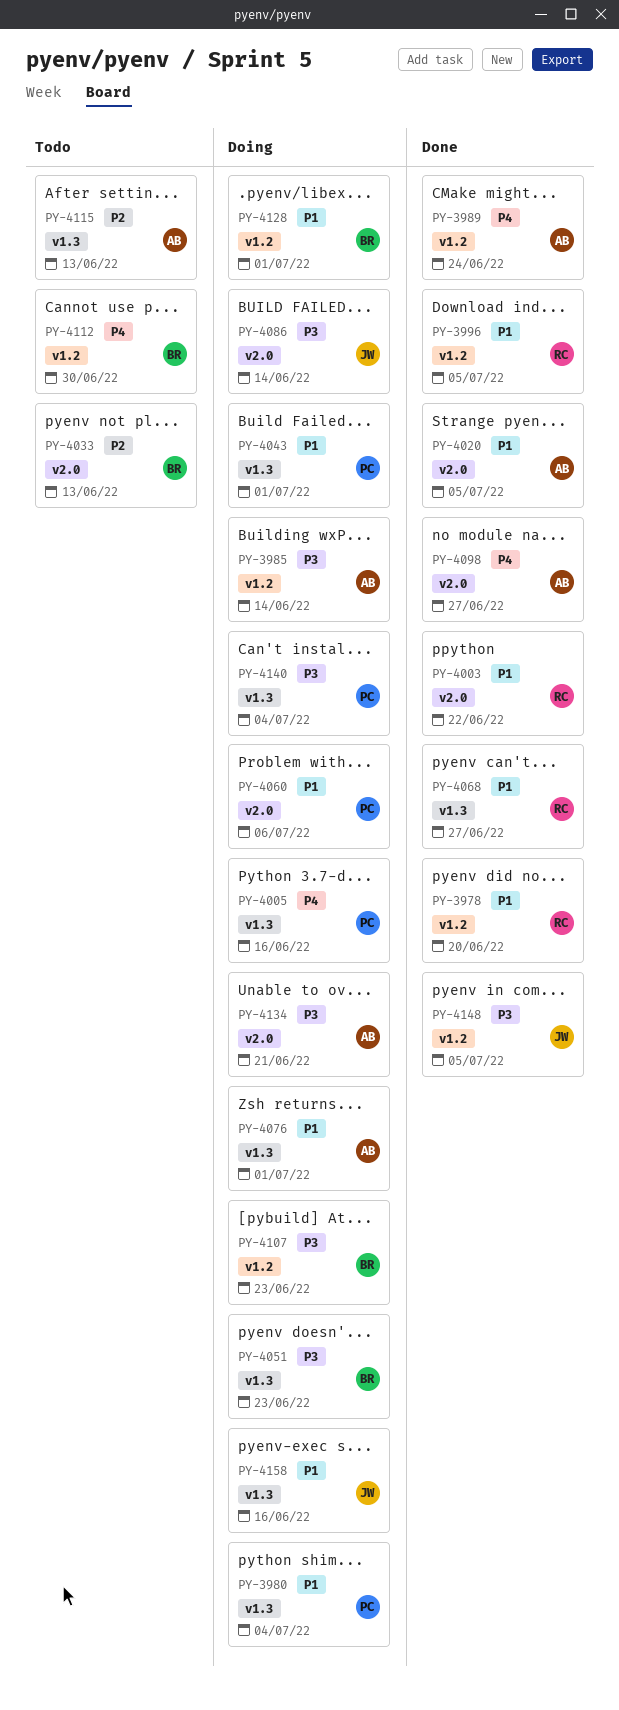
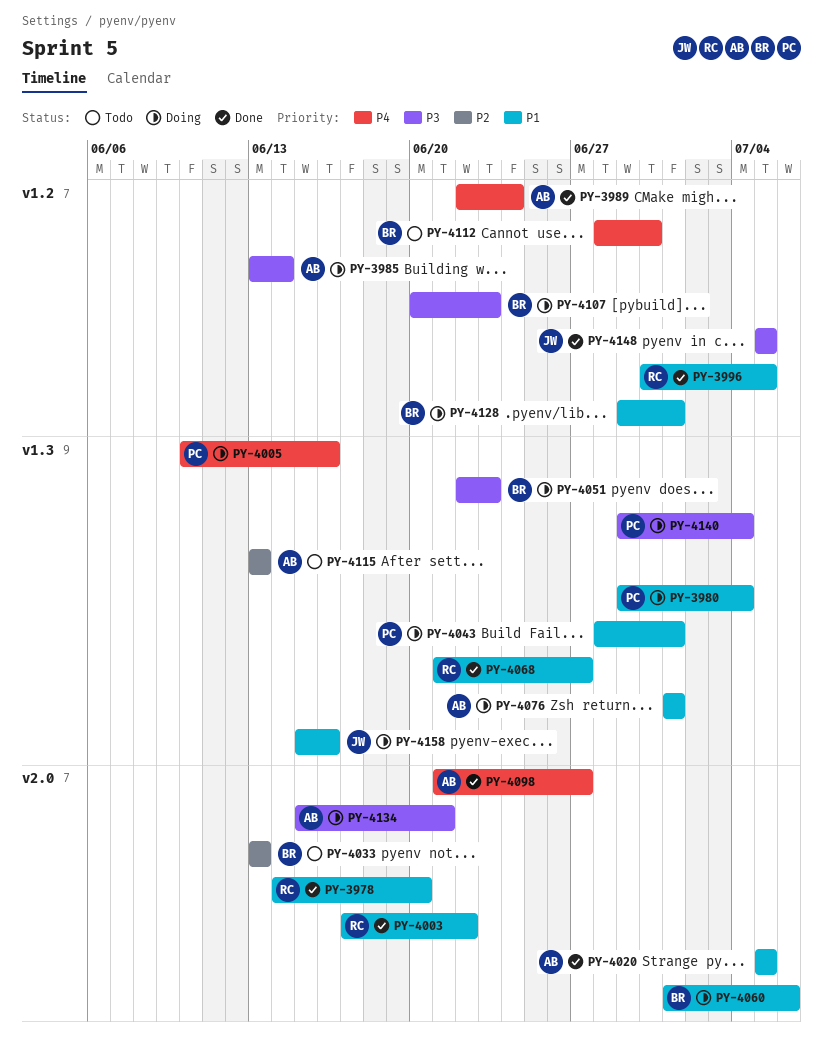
PY-3978, label: v1.2 -> v2.0
PY-4060, owner: PC -> BR
PY-4086: present -> none

